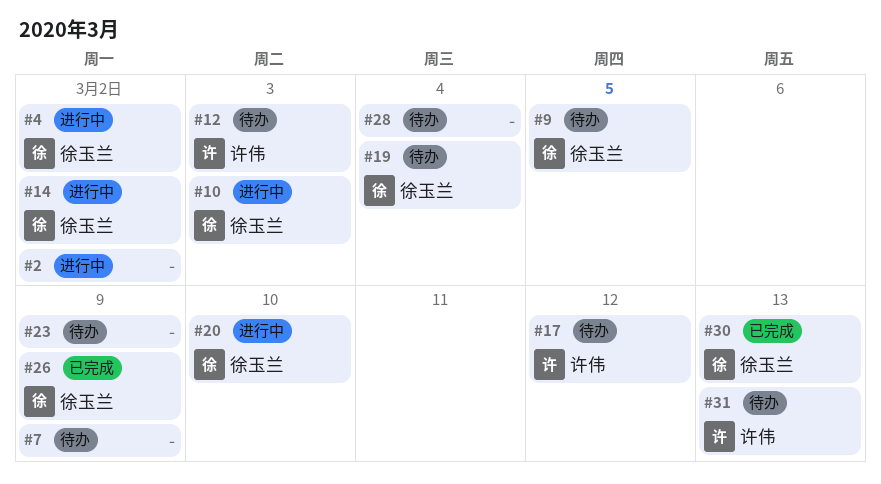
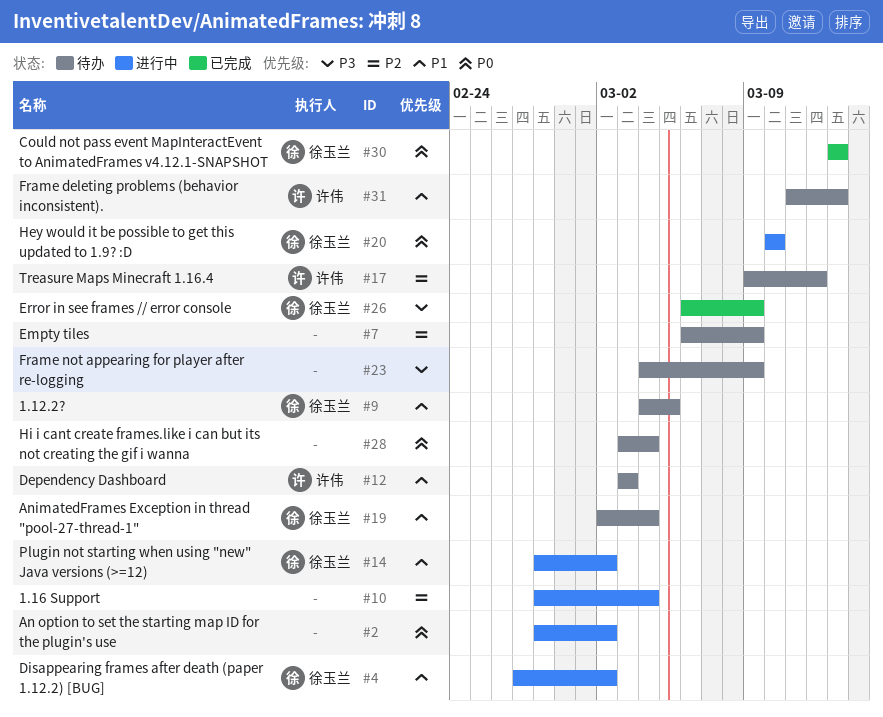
#10, owner: 徐玉兰 -> none
#10, due: Mar 3 -> Mar 4

